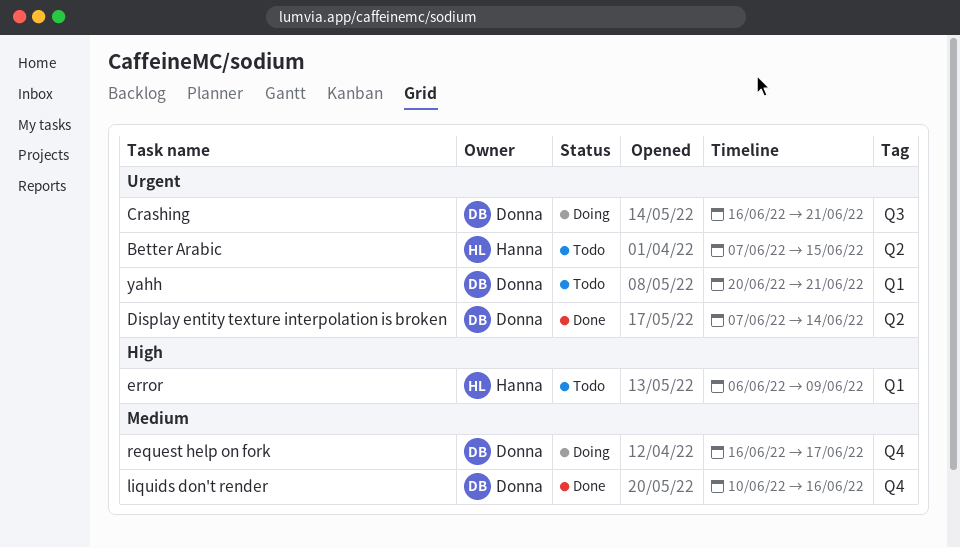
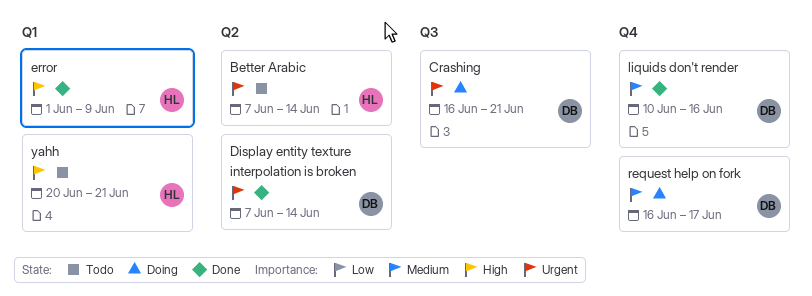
Better Arabic, due: Jun 15 -> Jun 14
error, status: Todo -> Done
error, start: Jun 6 -> Jun 1
yahh, owner: Donna -> Hanna
yahh, priority: Urgent -> High

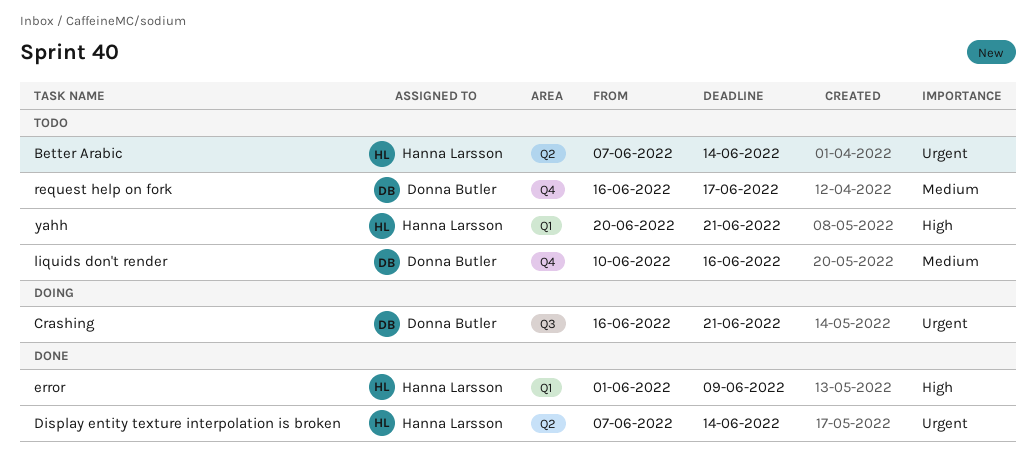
Display entity texture interpolation is broken, owner: Donna Butler -> Hanna Larsson
liquids don't render, status: Done -> Todo
request help on fork, status: Doing -> Todo

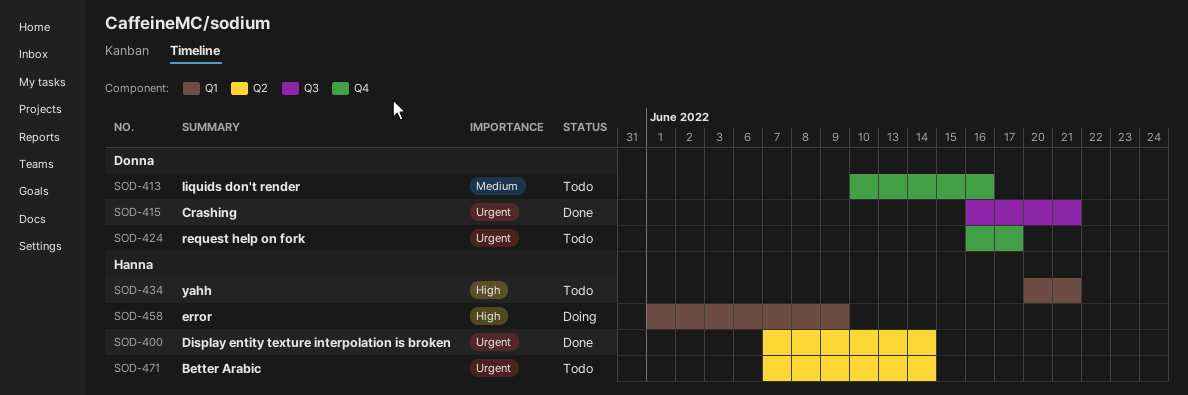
Crashing, status: Doing -> Done
error, status: Done -> Doing
request help on fork, priority: Medium -> Urgent

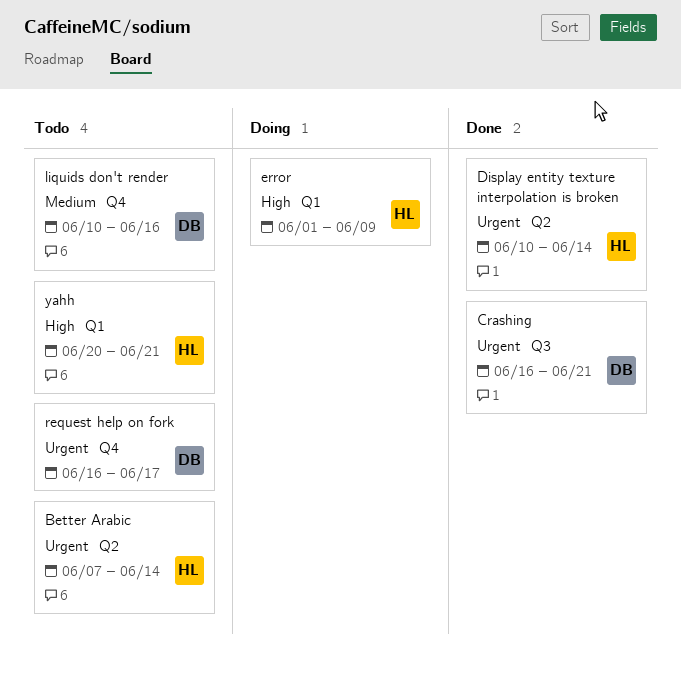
Display entity texture interpolation is broken, start: Jun 7 -> Jun 10

